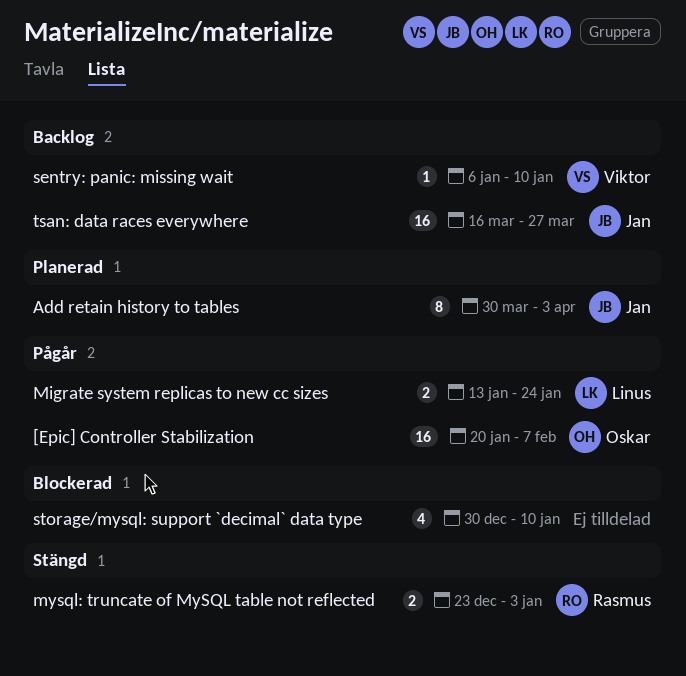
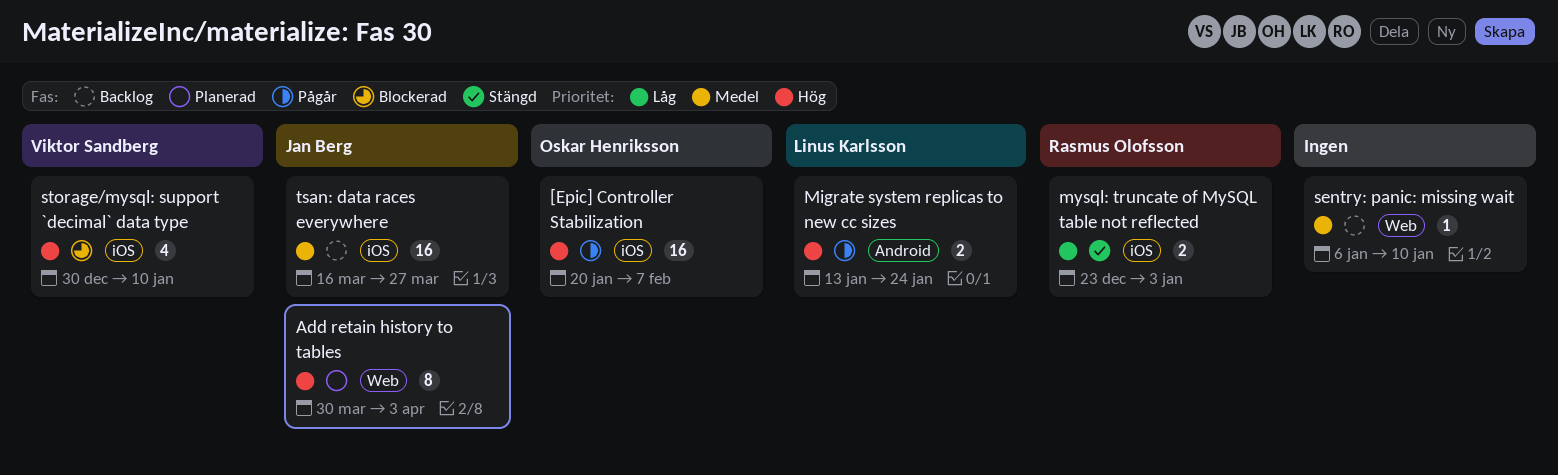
sentry: panic: missing wait, owner: Viktor Sandberg -> none
storage/mysql: support `decimal` data type, owner: none -> Viktor Sandberg

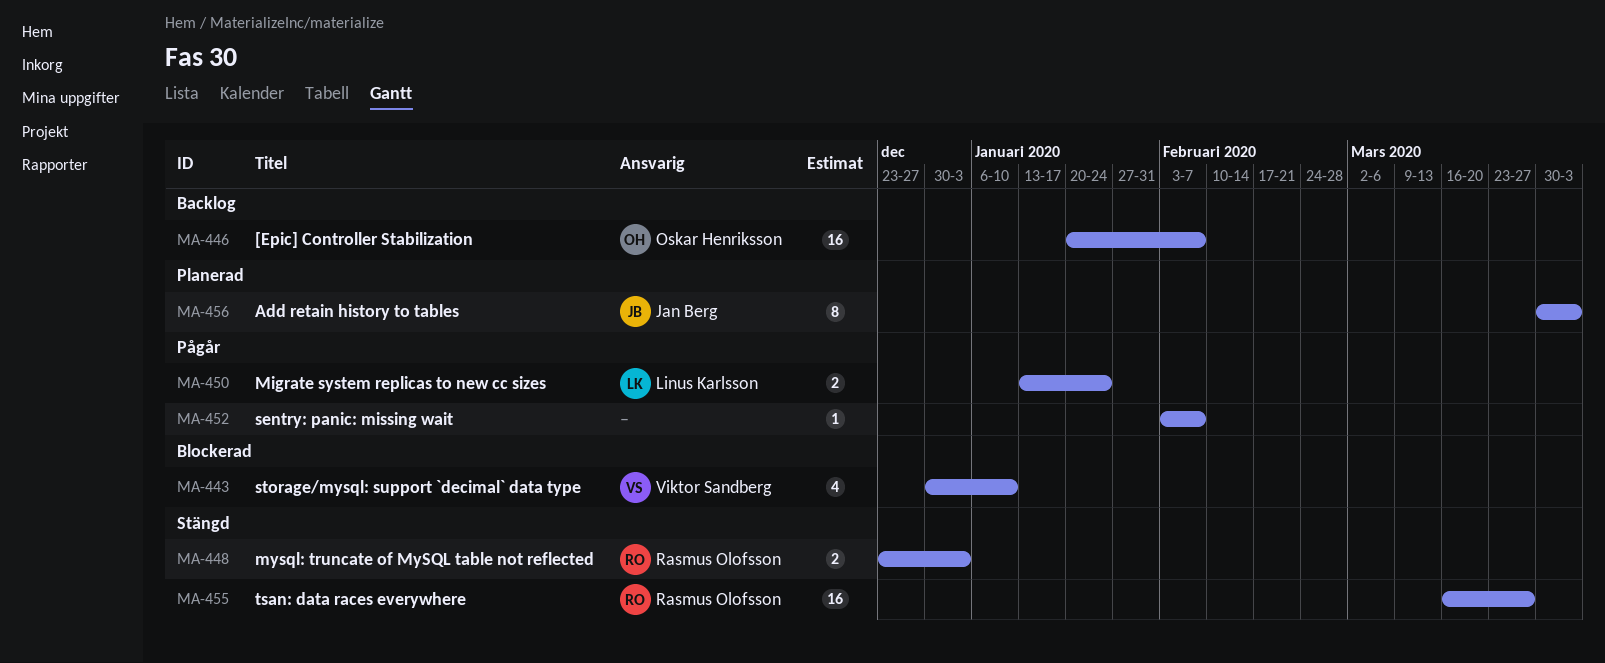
[Epic] Controller Stabilization, status: Pågår -> Backlog
sentry: panic: missing wait, status: Backlog -> Pågår
sentry: panic: missing wait, start: Jan 6 -> Feb 3
sentry: panic: missing wait, due: Jan 10 -> Feb 7
tsan: data races everywhere, status: Backlog -> Stängd
tsan: data races everywhere, owner: Jan Berg -> Rasmus Olofsson

